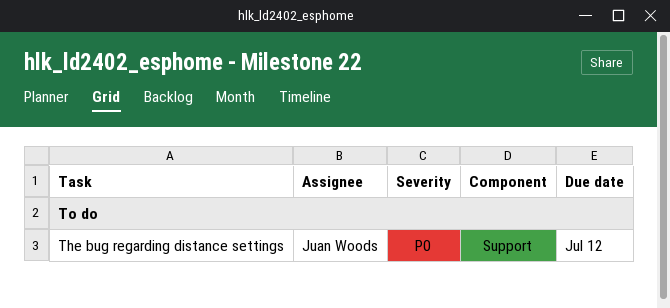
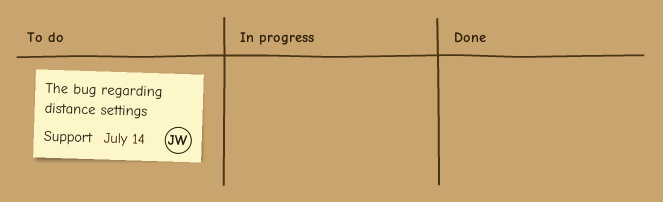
The bug regarding distance settings, due: Jul 12 -> Jul 14

